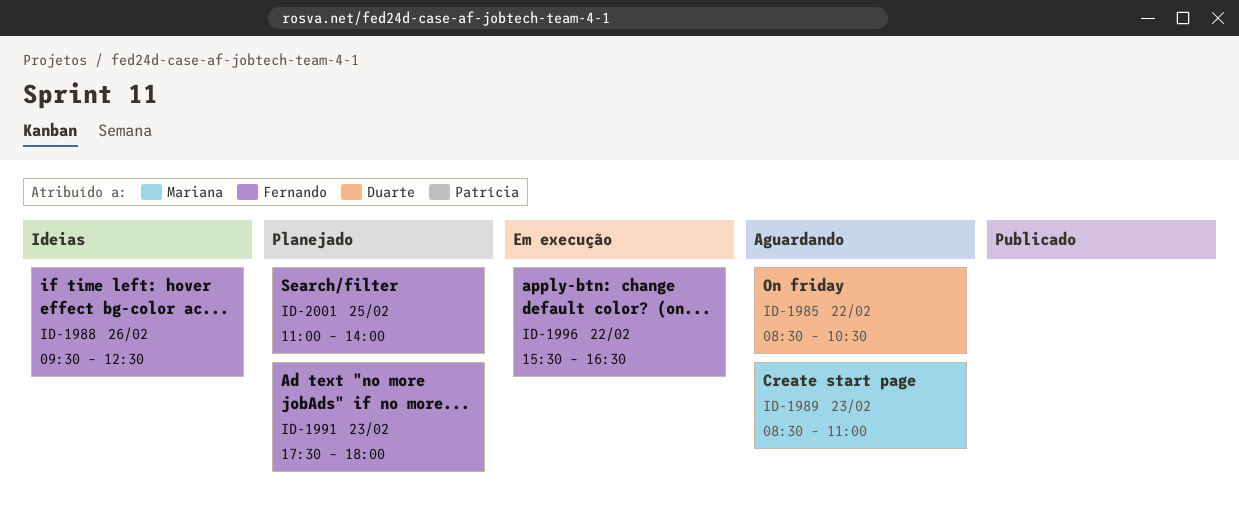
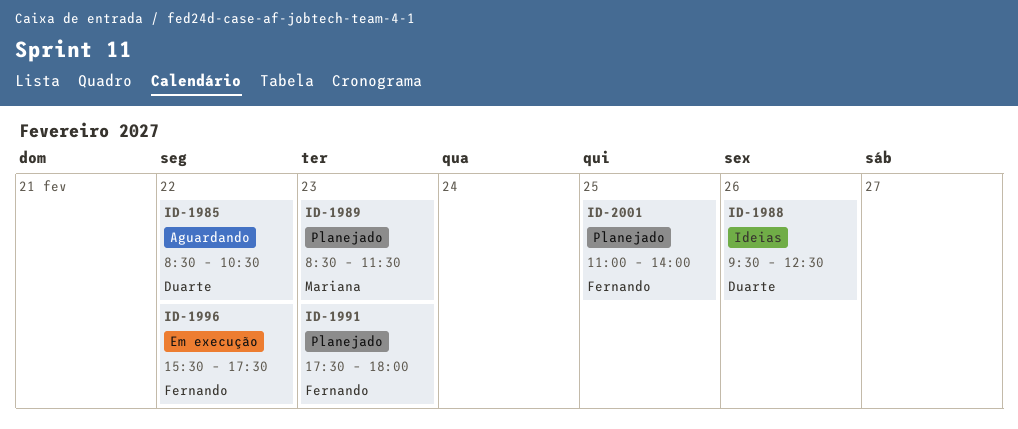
ID-1988, owner: Fernando -> Duarte
ID-1989, status: Aguardando -> Planejado
ID-1989, ends: 11:00 -> 11:30
ID-1996, ends: 16:30 -> 17:30

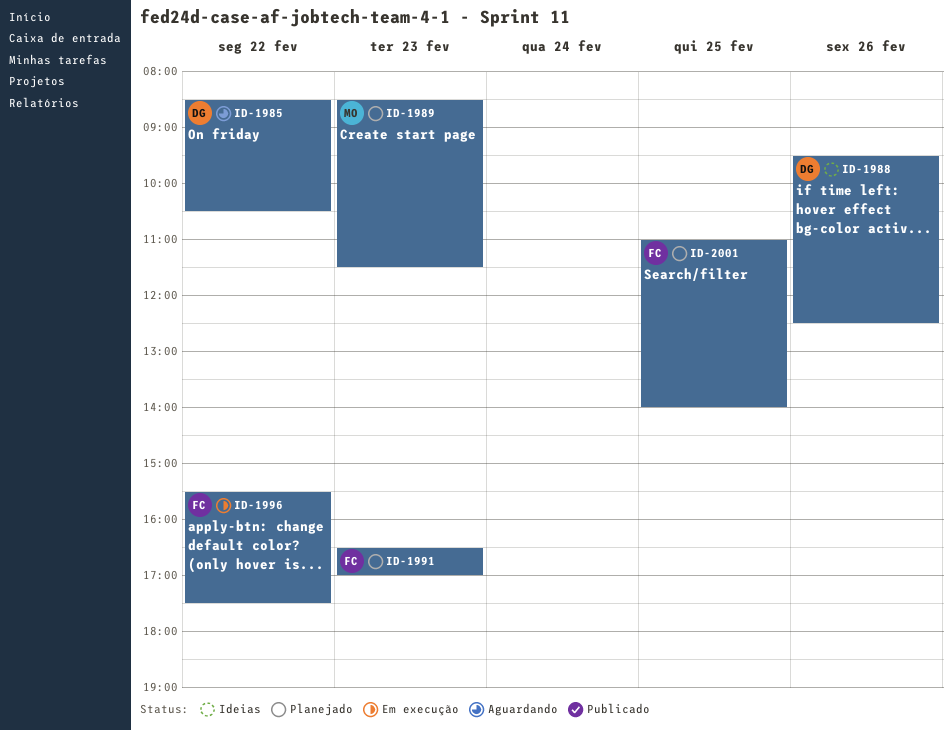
ID-1991, begins: 17:30 -> 16:30
ID-1991, ends: 18:00 -> 17:00

